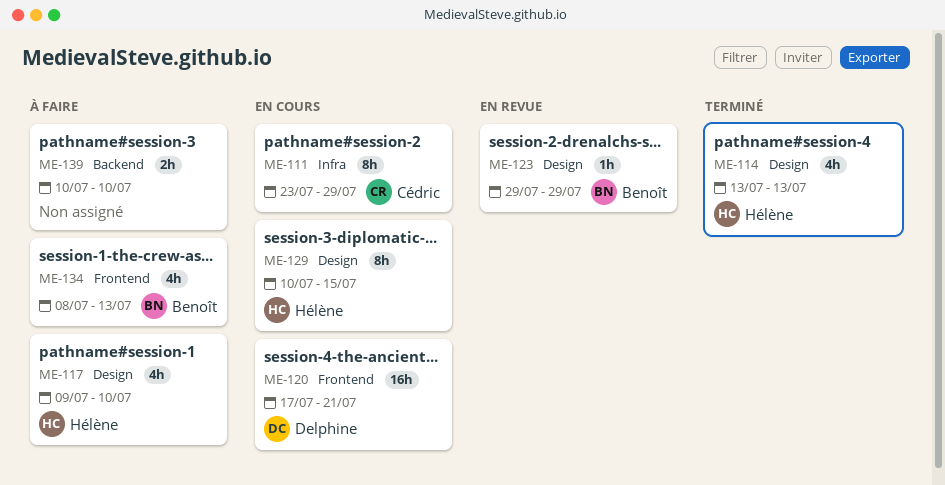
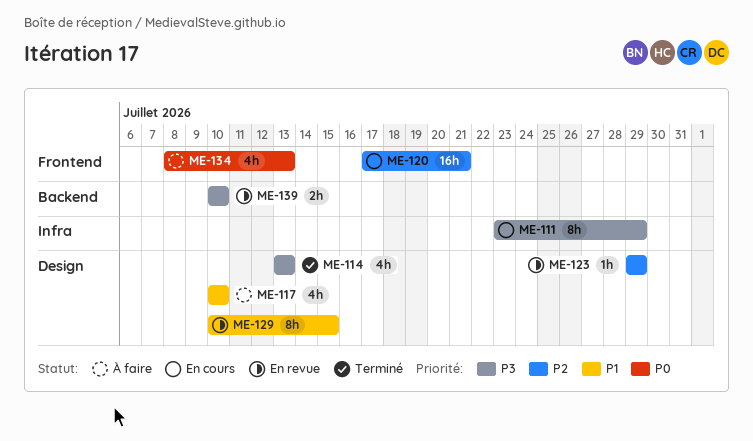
ME-117, start: Jul 9 -> Jul 10
ME-129, status: En cours -> En revue
ME-139, status: À faire -> En revue

